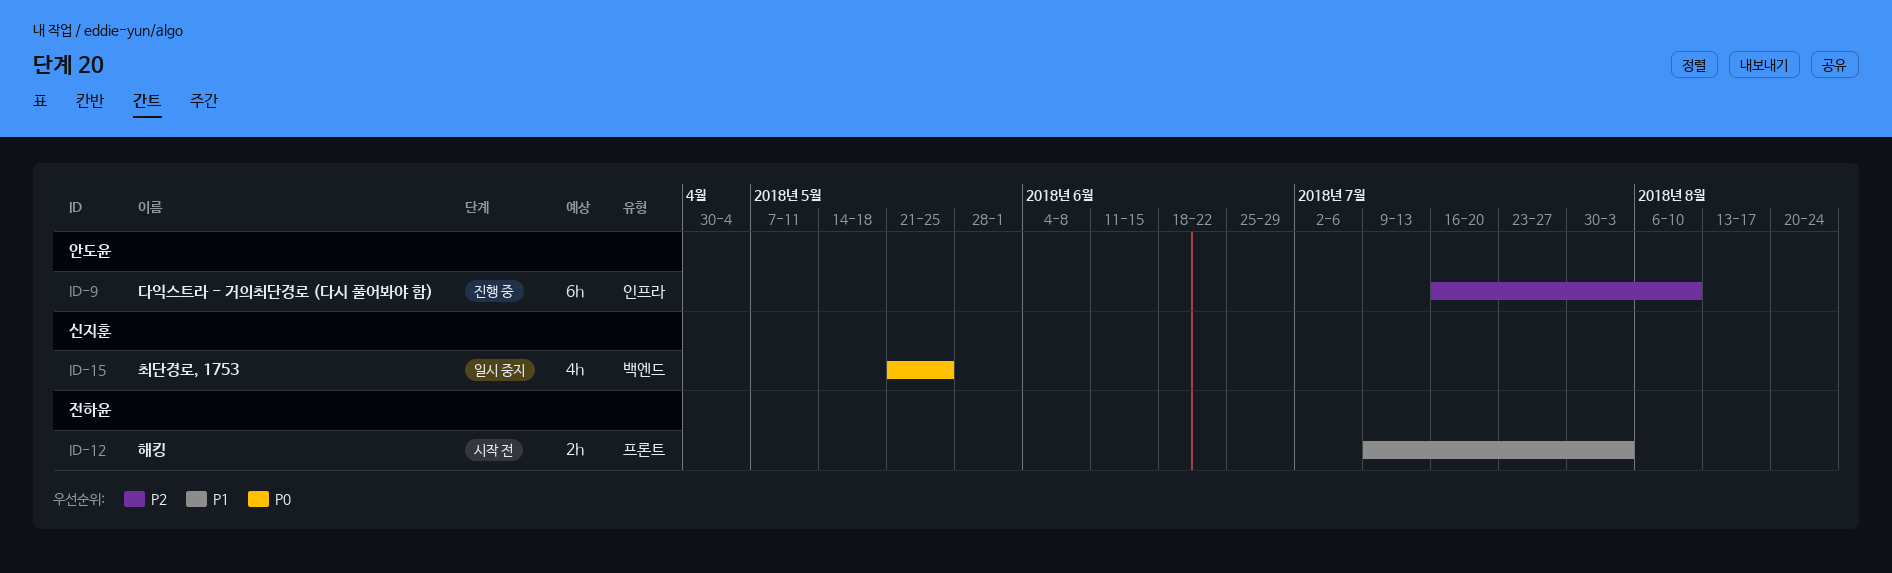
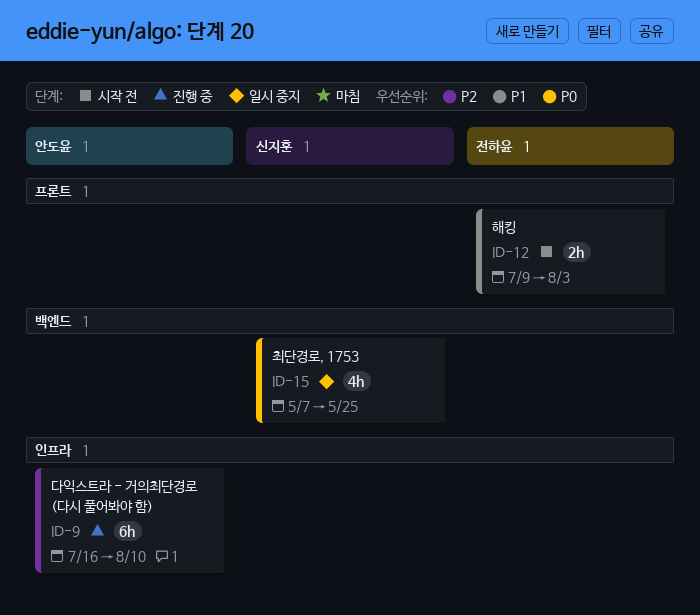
ID-15, start: May 21 -> May 7

